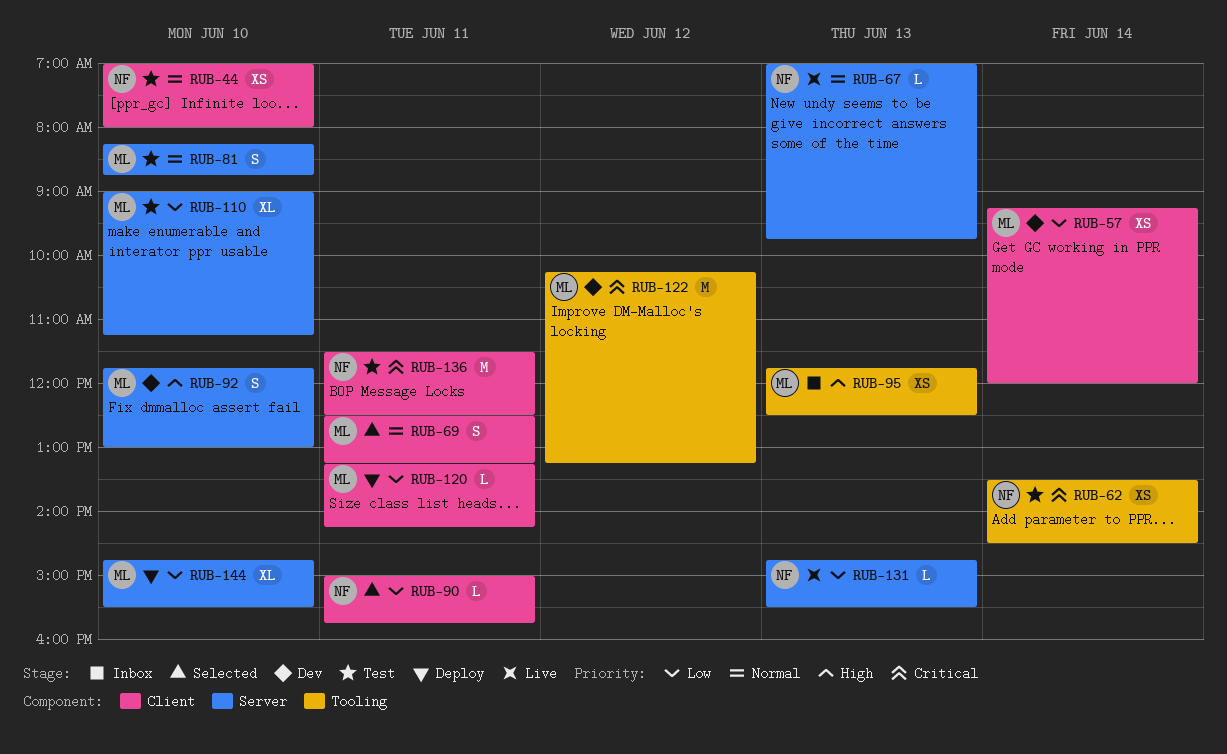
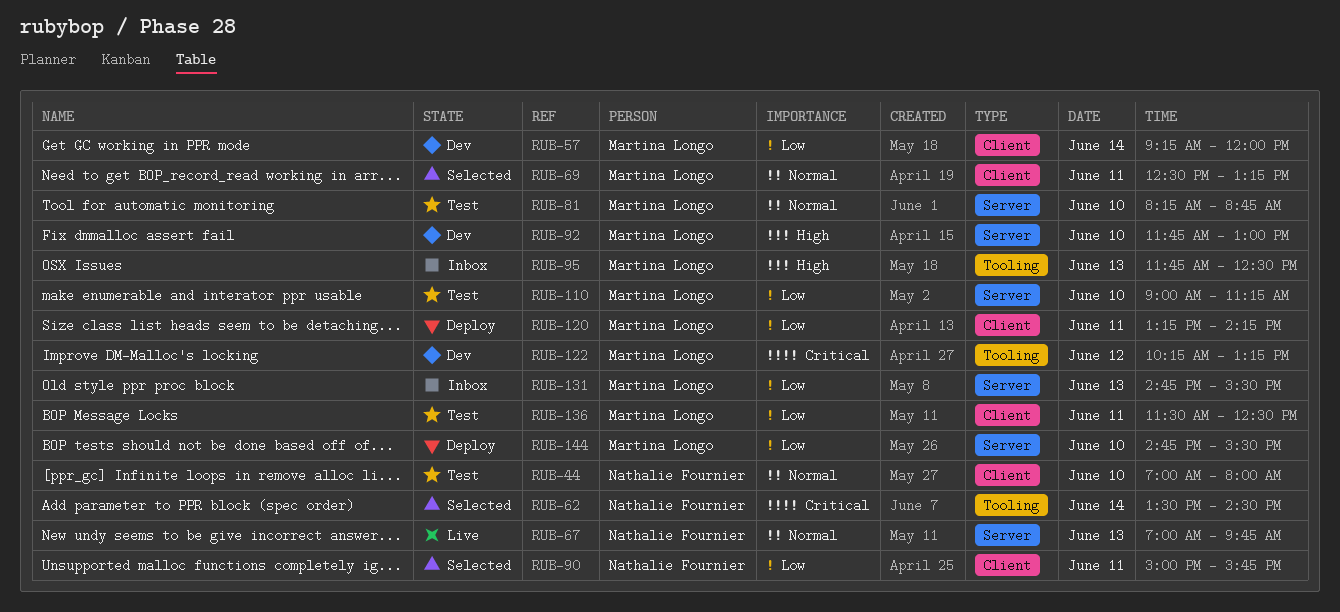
RUB-62, status: Test -> Selected
RUB-131, status: Live -> Inbox
RUB-131, owner: Nathalie Fournier -> Martina Longo
RUB-136, owner: Nathalie Fournier -> Martina Longo
RUB-136, priority: Critical -> Low

